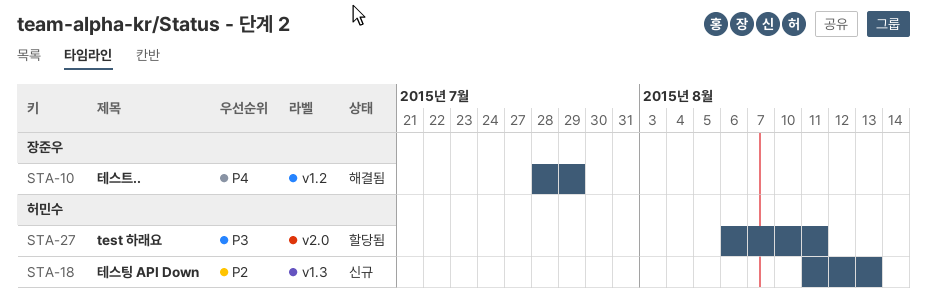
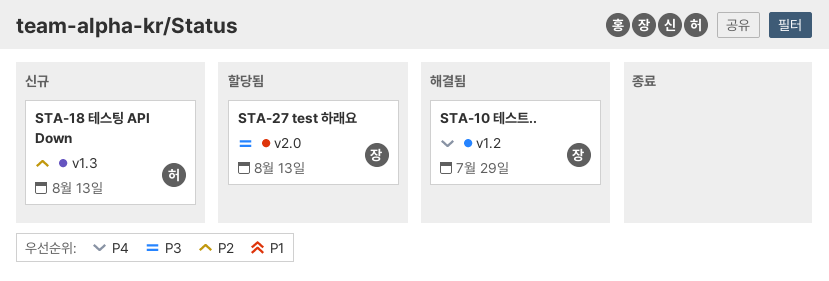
STA-27, owner: 허민수 -> 장준우
STA-27, due: Aug 11 -> Aug 13

